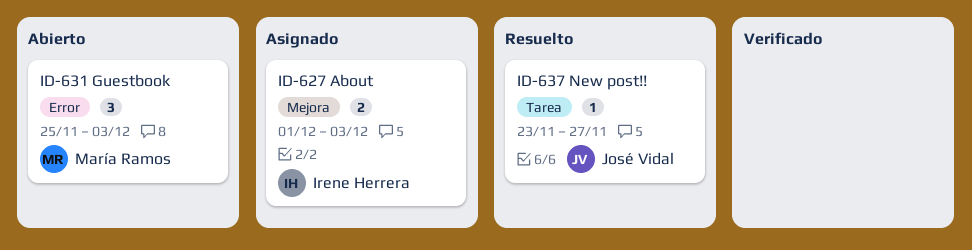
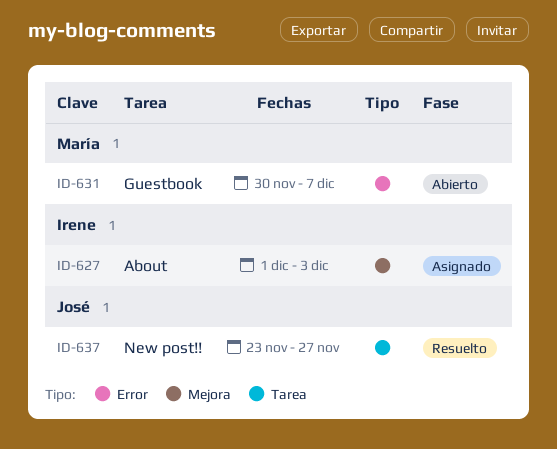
ID-631, start: Nov 25 -> Nov 30
ID-631, due: Dec 3 -> Dec 7

